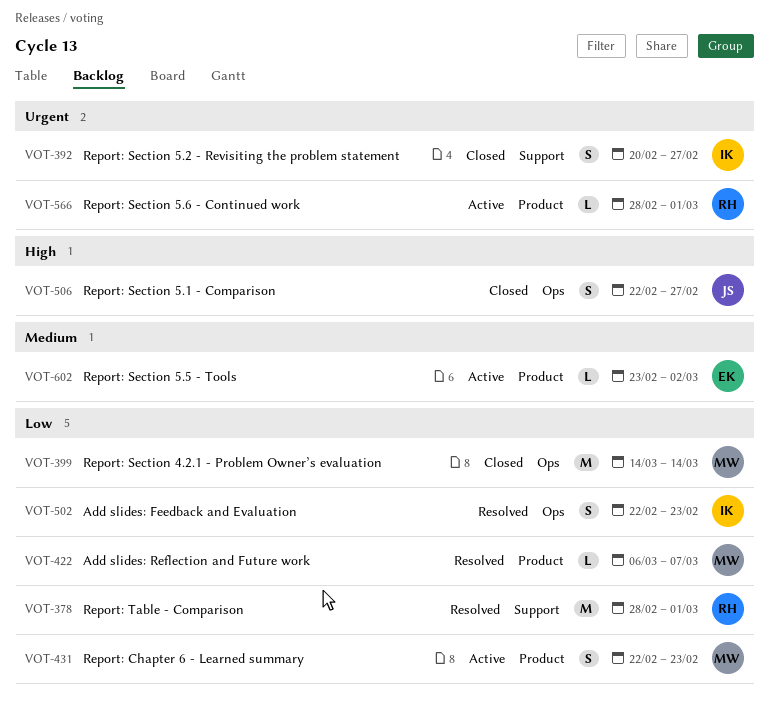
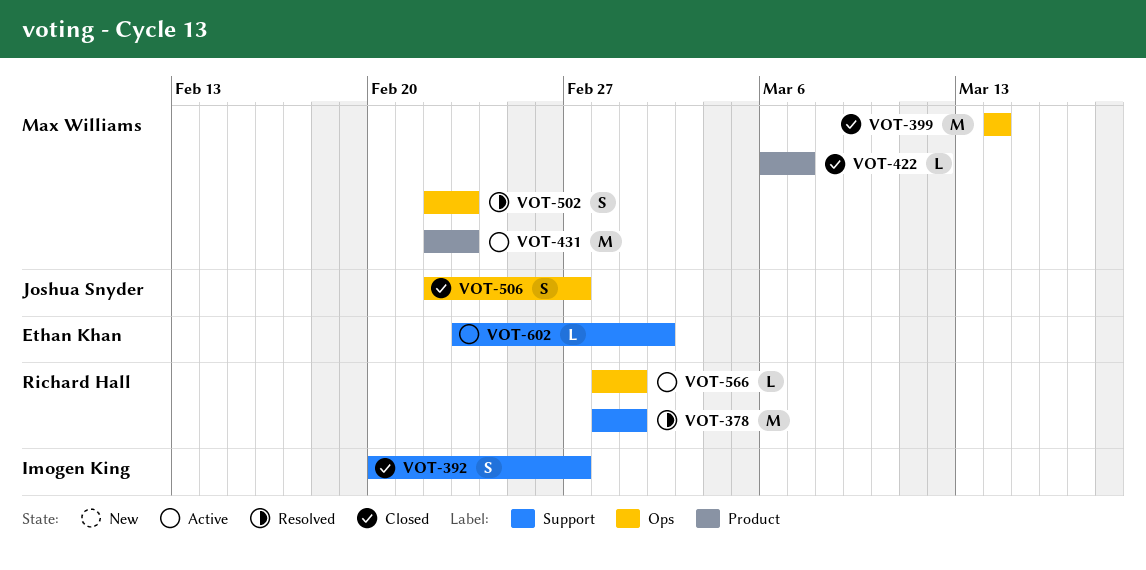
VOT-422, status: Resolved -> Closed
VOT-431, estimate: S -> M
VOT-502, owner: Imogen King -> Max Williams
VOT-566, label: Product -> Ops
VOT-602, label: Product -> Support

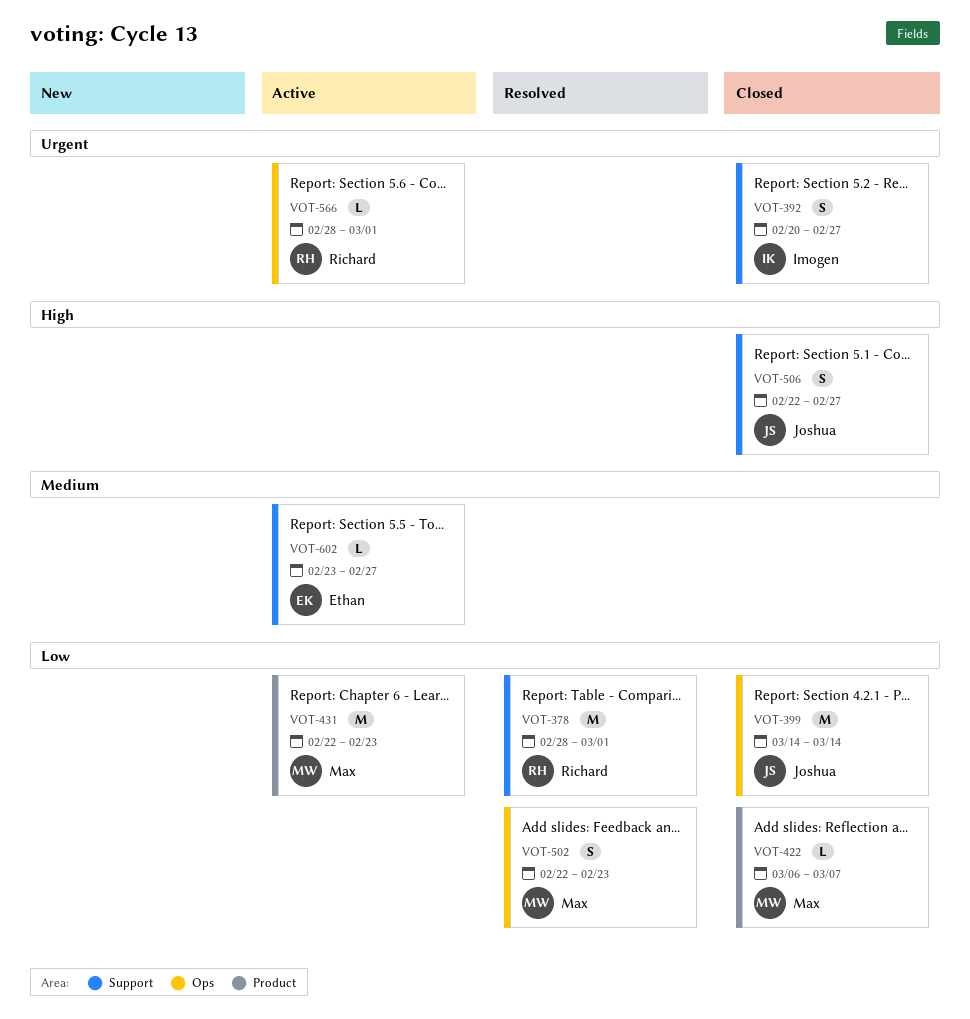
VOT-399, owner: Max Williams -> Joshua Snyder
VOT-506, label: Ops -> Support
VOT-602, due: Mar 2 -> Feb 27

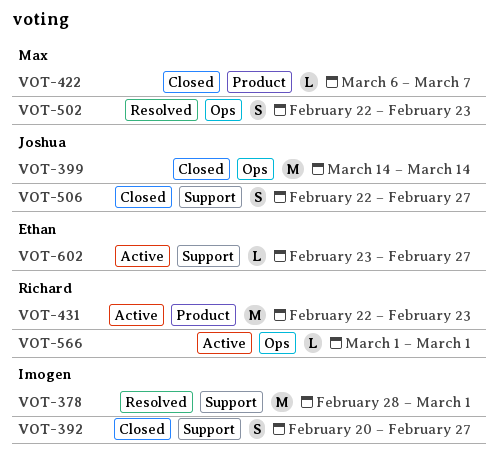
VOT-378, owner: Richard -> Imogen
VOT-431, owner: Max -> Richard
VOT-566, start: Feb 28 -> Mar 1

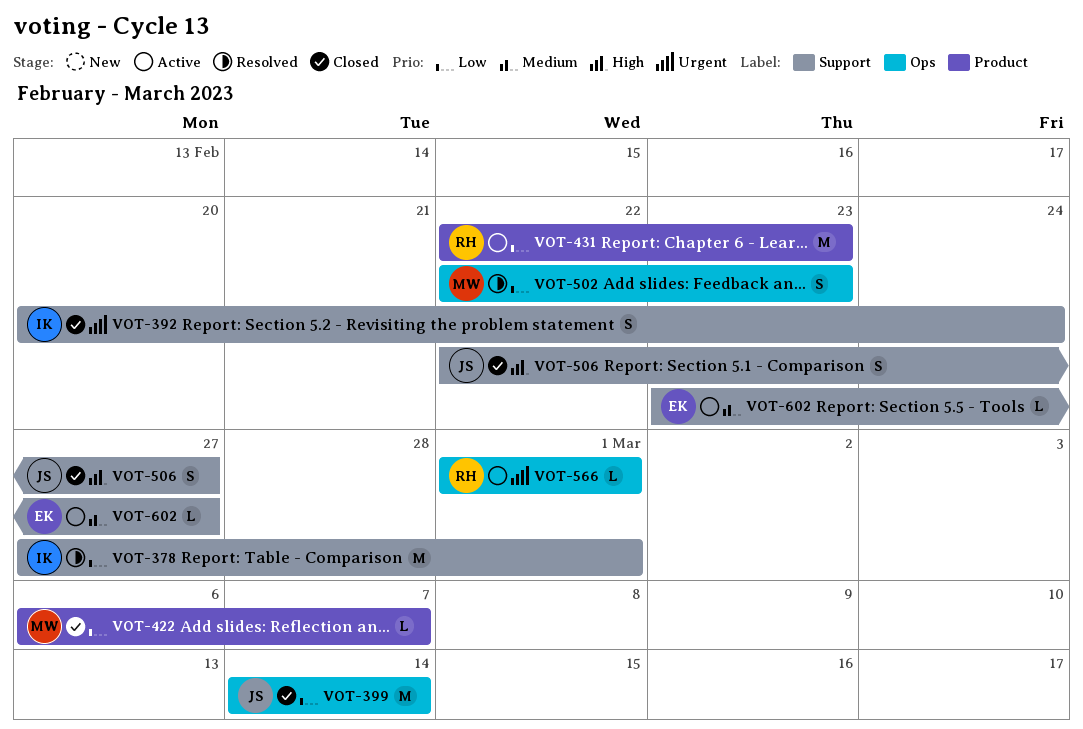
VOT-378, start: Feb 28 -> Feb 27
VOT-392, due: Feb 27 -> Feb 24

